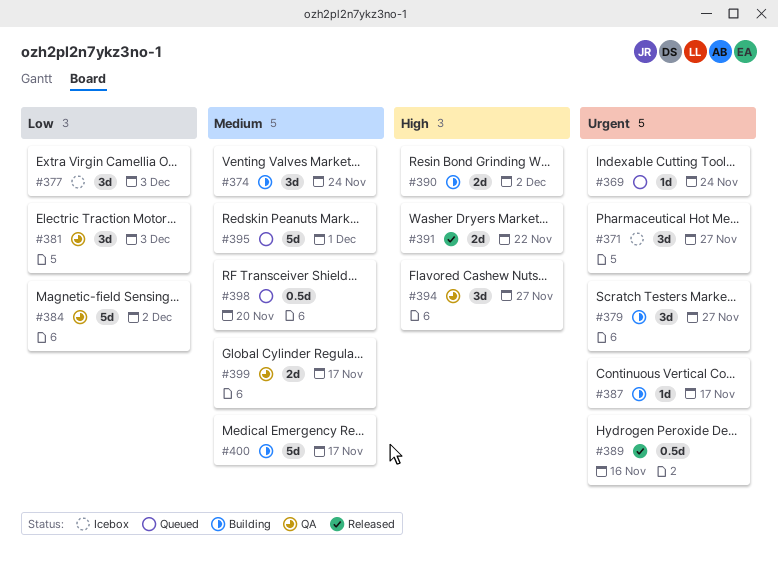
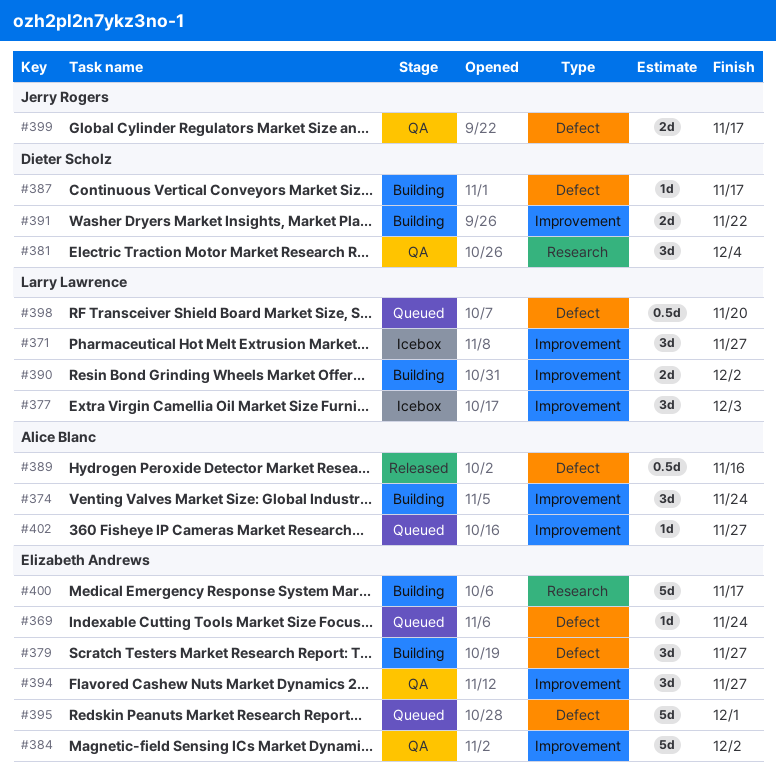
#381, due: Dec 3 -> Dec 4
#391, status: Released -> Building
#402: none -> present

